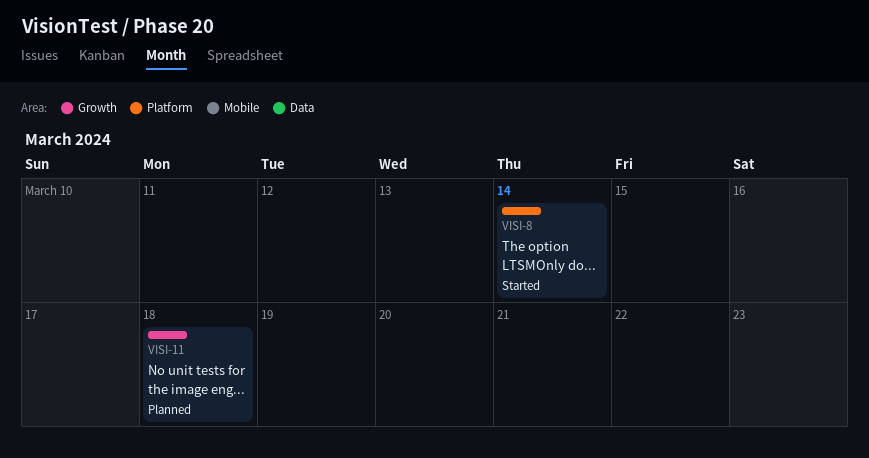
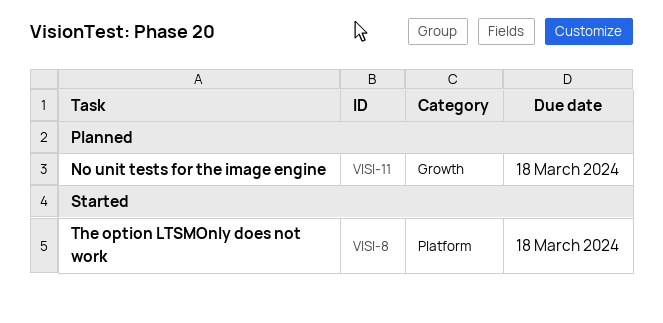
VISI-8, due: Mar 14 -> Mar 18

